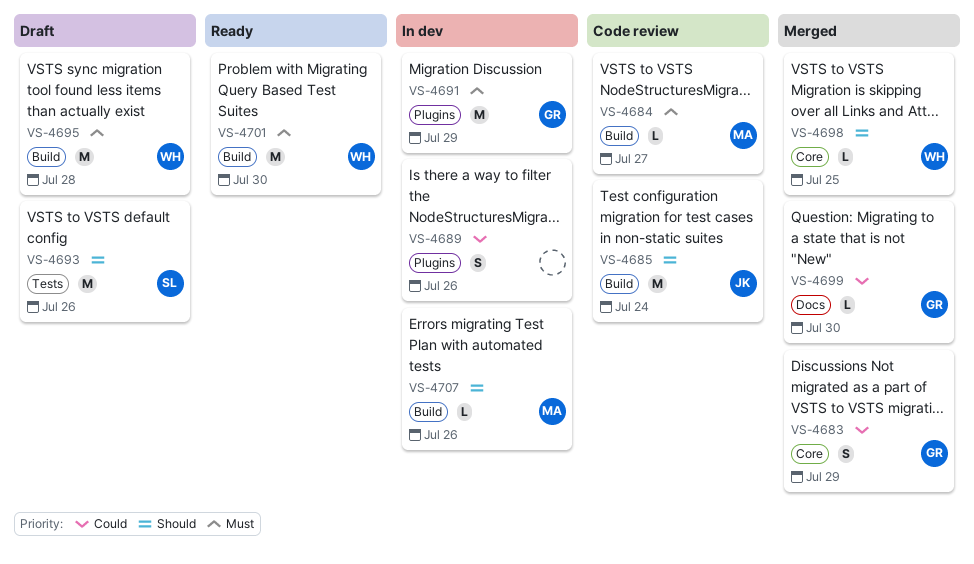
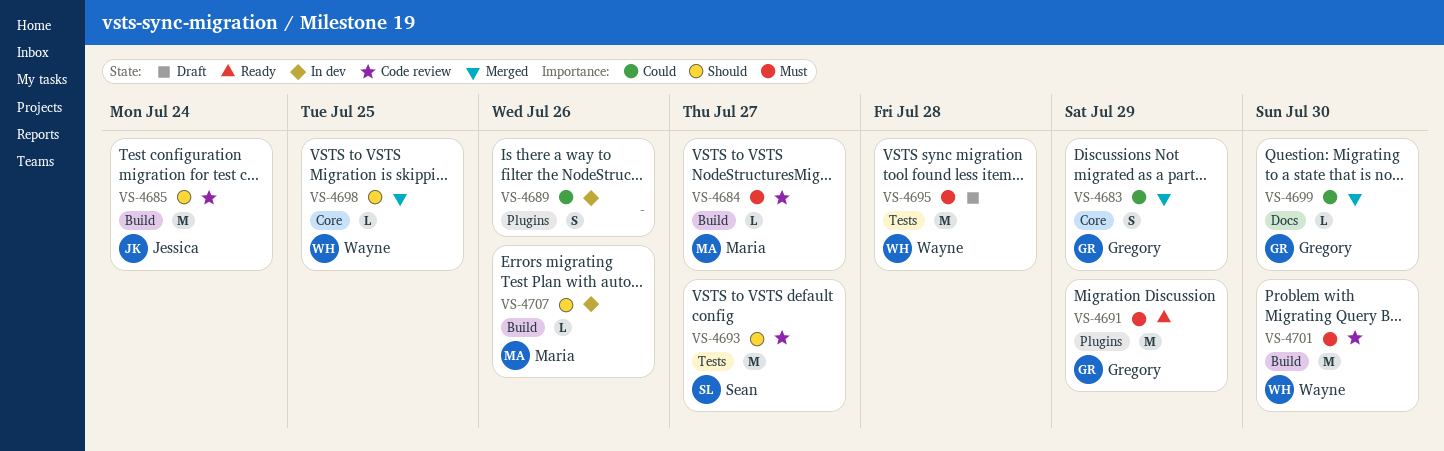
VS-4691, status: In dev -> Ready
VS-4693, status: Draft -> Code review
VS-4693, due: Jul 26 -> Jul 27
VS-4695, label: Build -> Tests
VS-4701, status: Ready -> Code review

